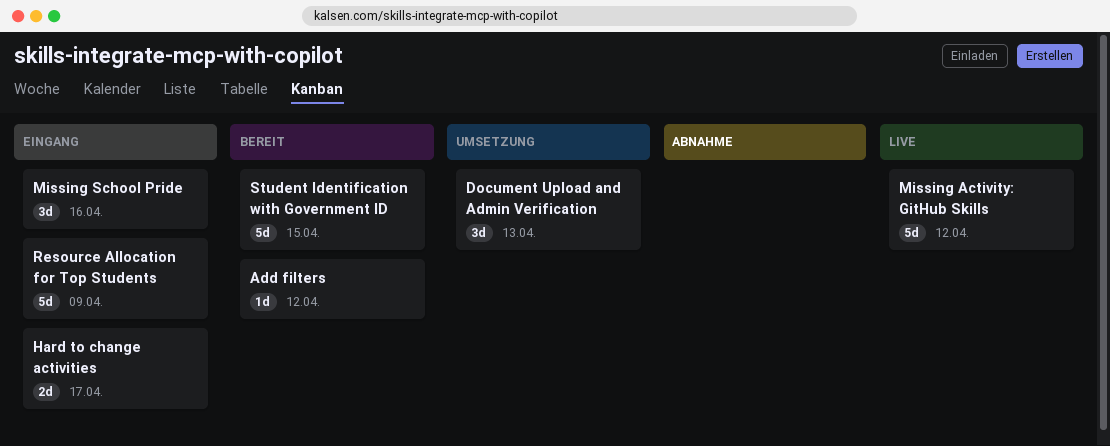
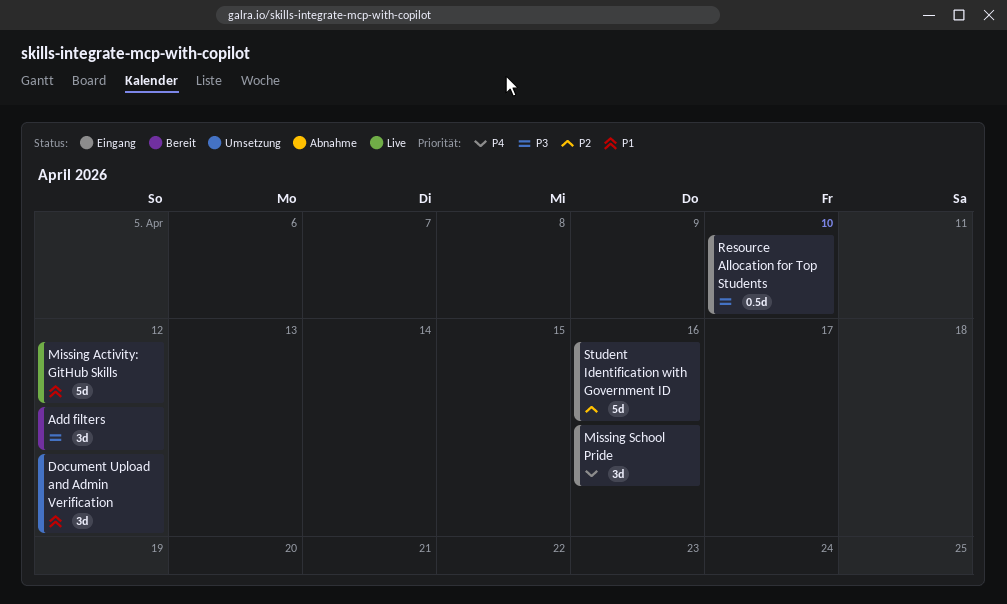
Add filters, estimate: 1d -> 3d
Document Upload and Admin Verification, due: Apr 13 -> Apr 12
Hard to change activities: present -> none
Resource Allocation for Top Students, estimate: 5d -> 0.5d
Resource Allocation for Top Students, due: Apr 9 -> Apr 10
Student Identification with Government ID, status: Bereit -> Eingang
Student Identification with Government ID, due: Apr 15 -> Apr 16

